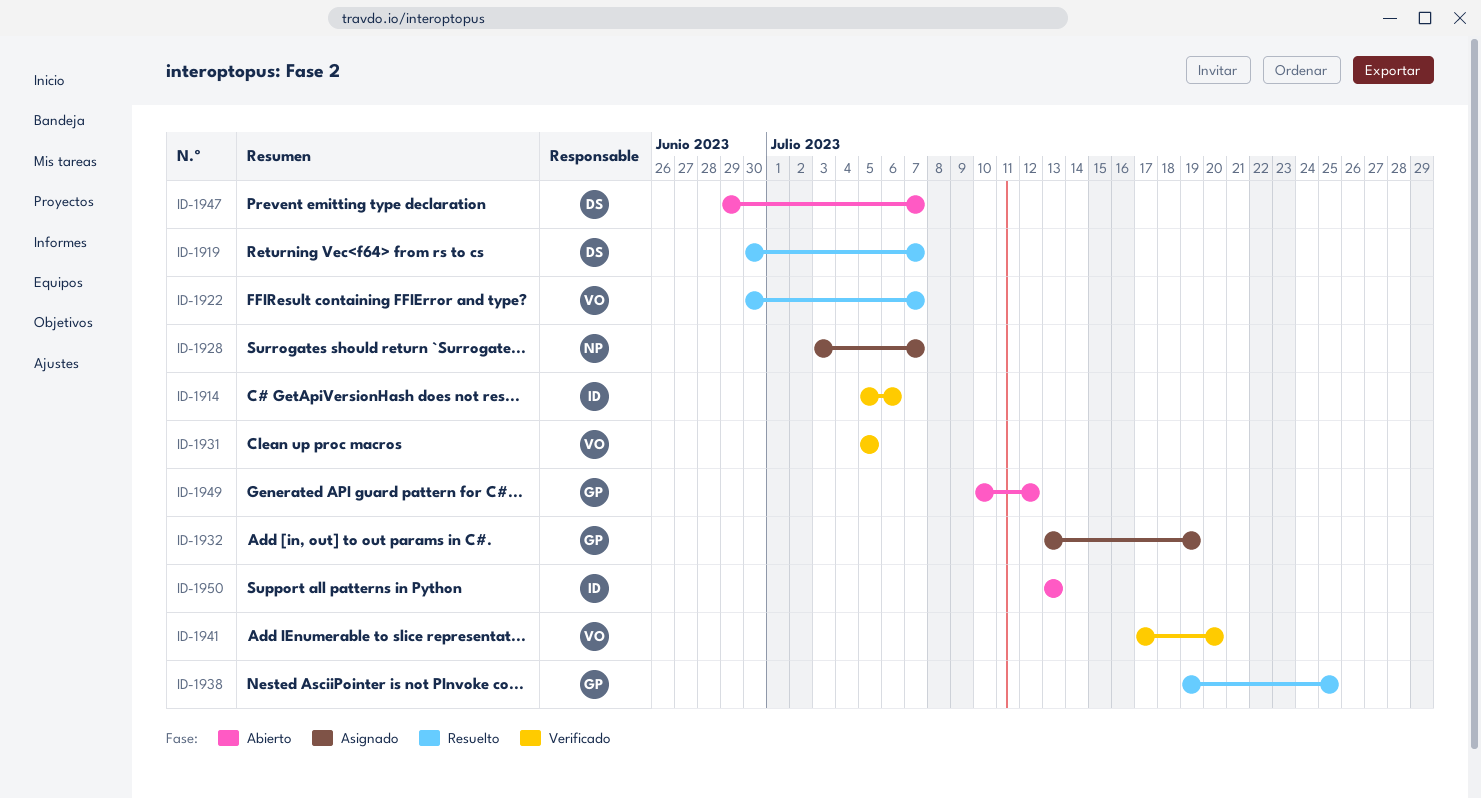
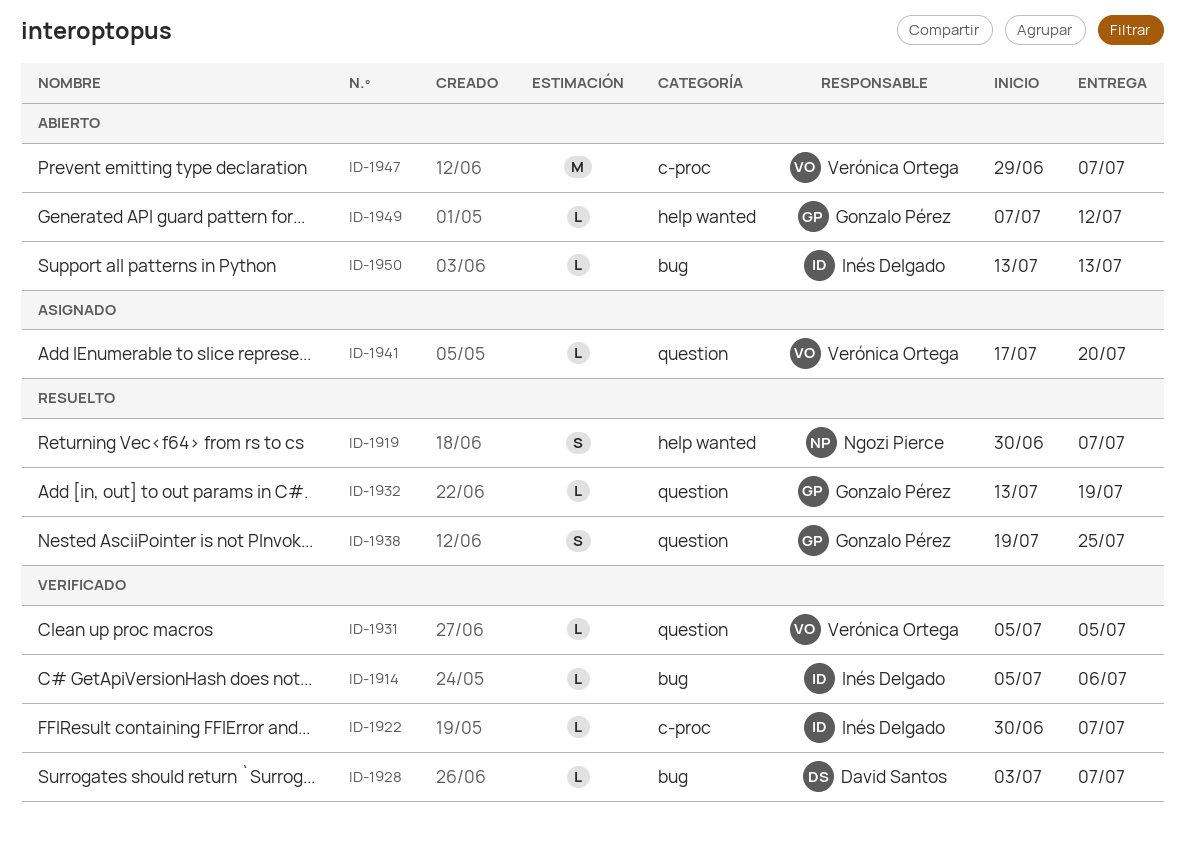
ID-1919, owner: David Santos -> Ngozi Pierce
ID-1922, status: Resuelto -> Verificado
ID-1922, owner: Verónica Ortega -> Inés Delgado
ID-1928, status: Asignado -> Verificado
ID-1928, owner: Ngozi Pierce -> David Santos
ID-1932, status: Asignado -> Resuelto
ID-1941, status: Verificado -> Asignado
ID-1947, owner: David Santos -> Verónica Ortega
ID-1949, start: Jul 10 -> Jul 7

